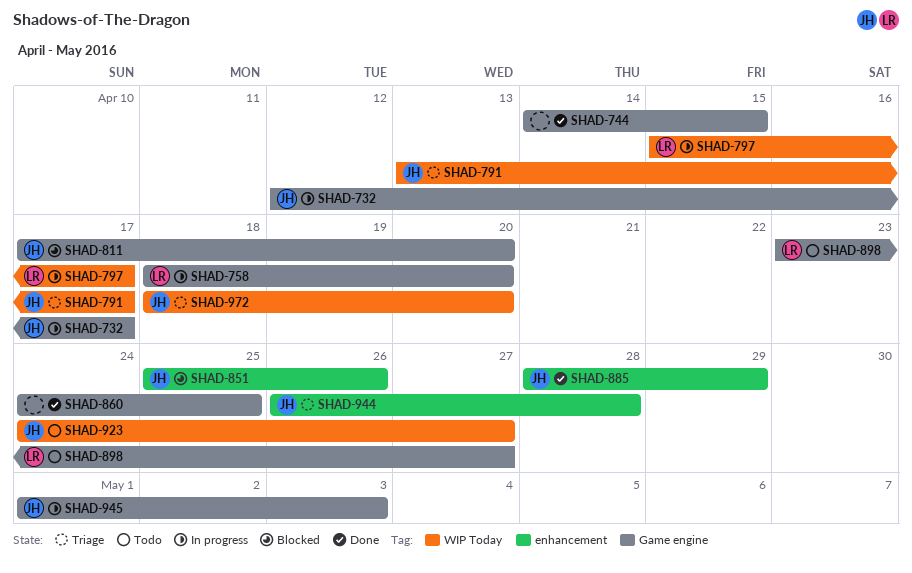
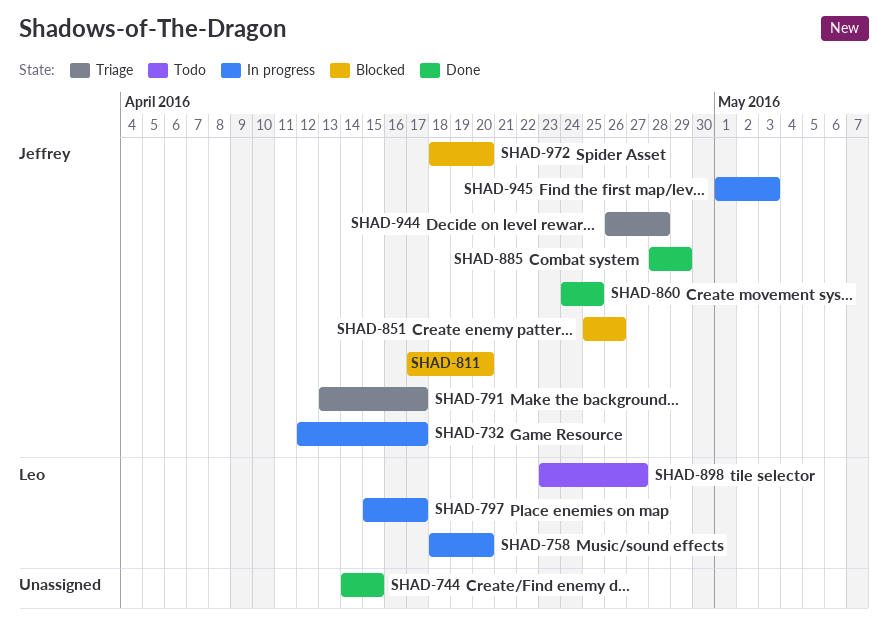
SHAD-860, owner: none -> Jeffrey
SHAD-923: present -> none
SHAD-972, status: Triage -> Blocked

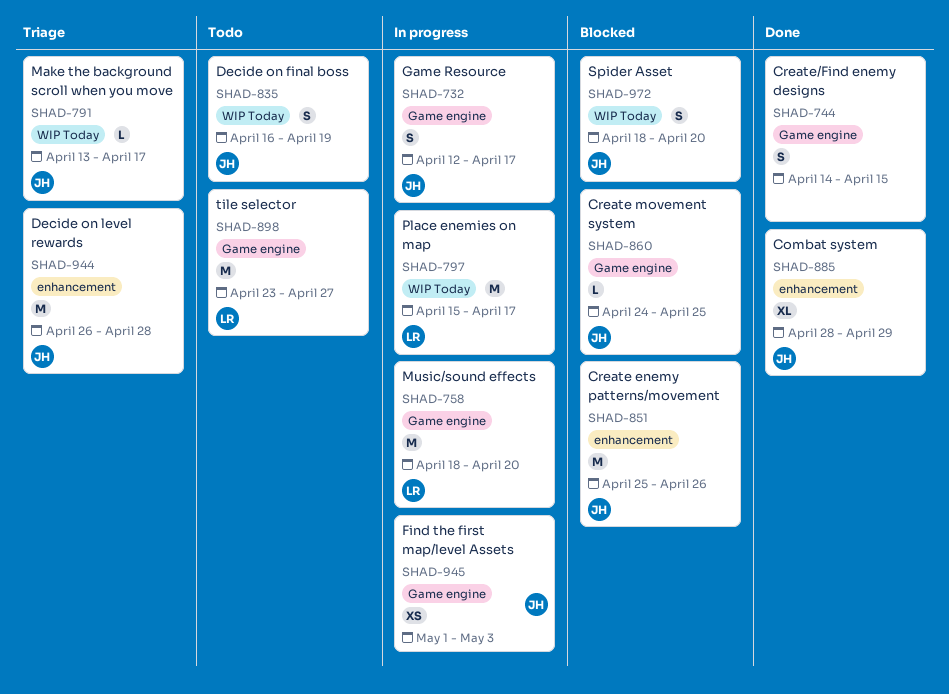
SHAD-811: present -> none
SHAD-835: none -> present
SHAD-860, status: Done -> Blocked

